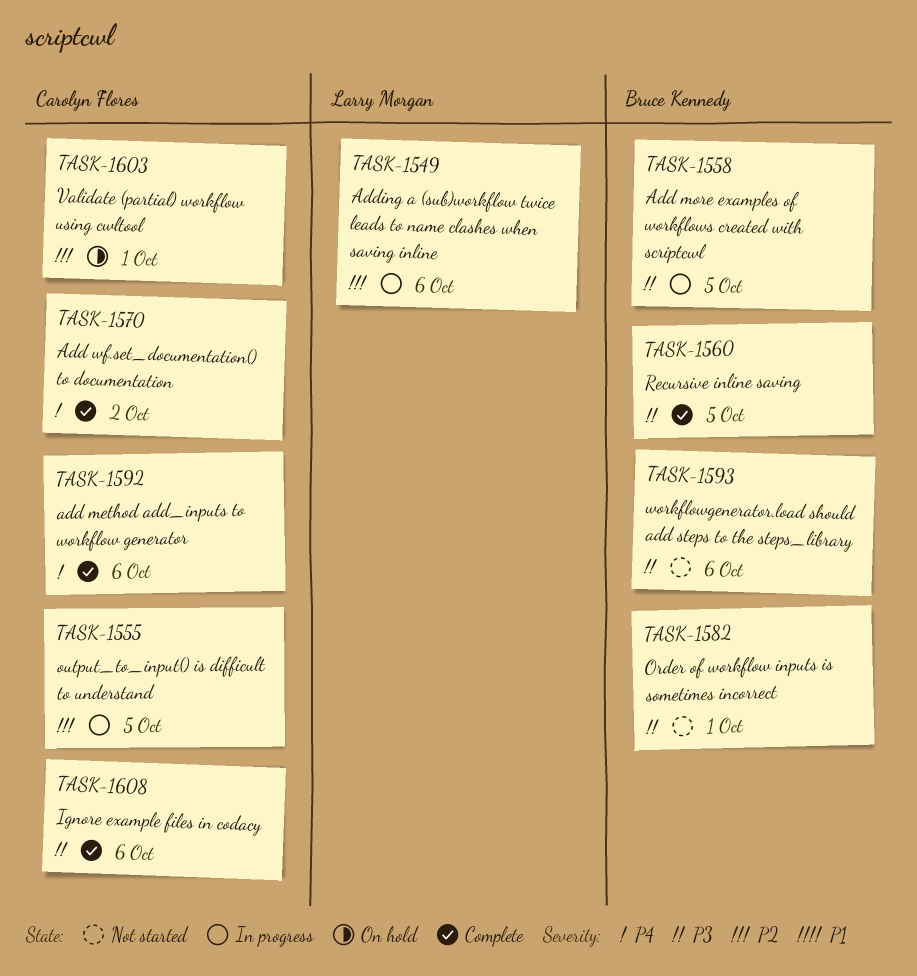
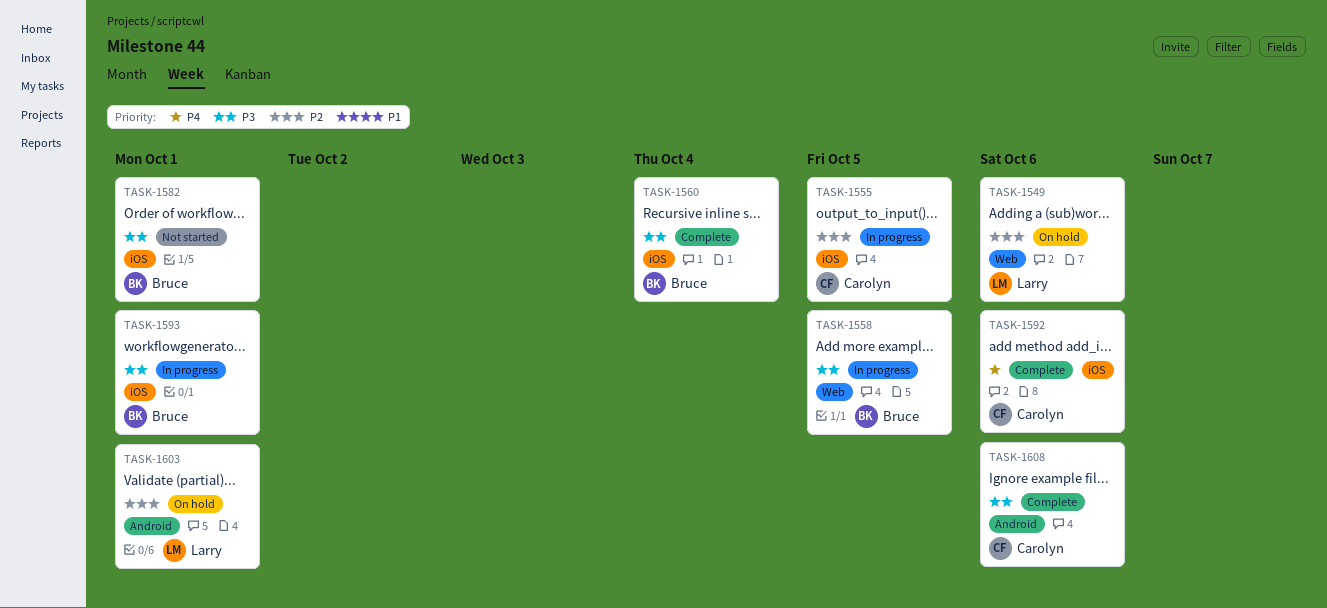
TASK-1549, status: In progress -> On hold
TASK-1560, due: Oct 5 -> Oct 4
TASK-1570: present -> none
TASK-1593, status: Not started -> In progress
TASK-1593, due: Oct 6 -> Oct 1
TASK-1603, owner: Carolyn Flores -> Larry Morgan

